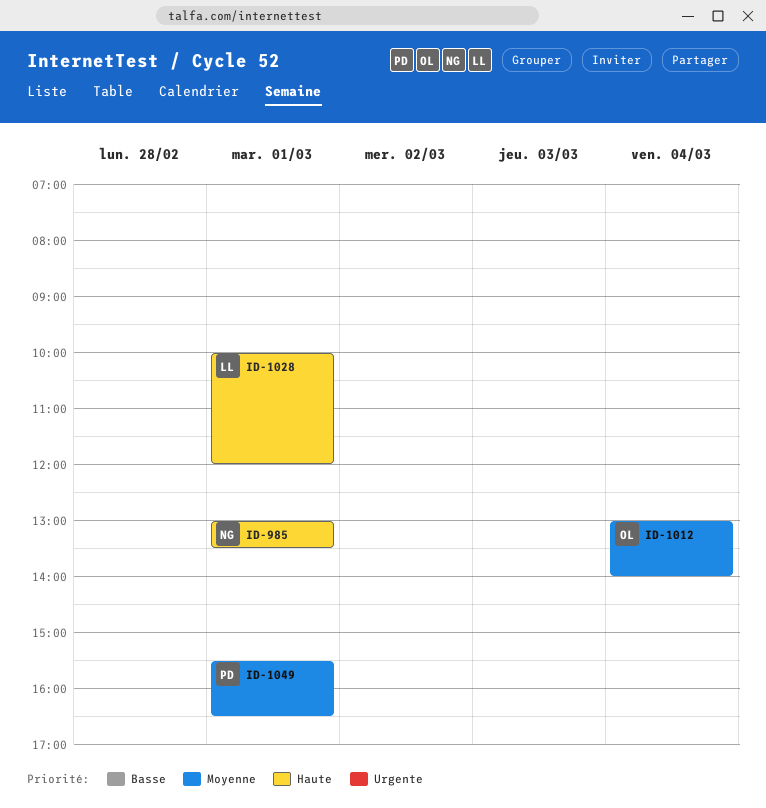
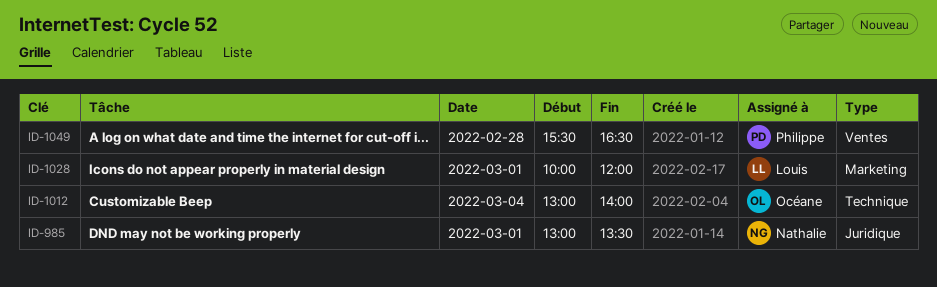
ID-1049, day: Mar 1 -> Feb 28

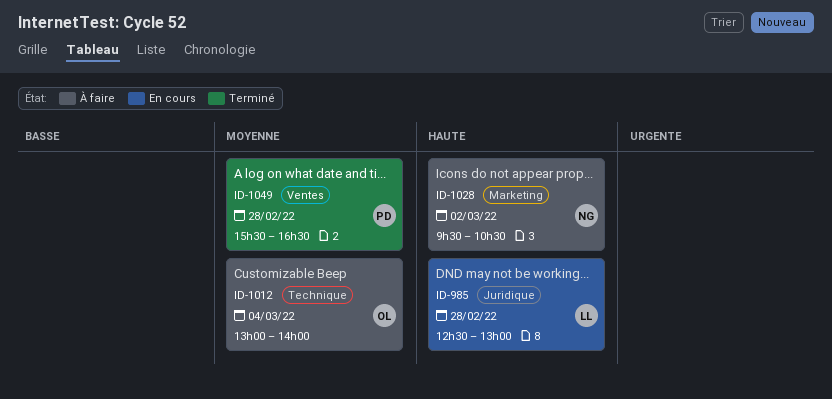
ID-985, owner: Nathalie -> Louis
ID-985, day: Mar 1 -> Feb 28
ID-985, begins: 13:00 -> 12:30
ID-985, ends: 13:30 -> 13:00
ID-1028, owner: Louis -> Nathalie
ID-1028, day: Mar 1 -> Mar 2
ID-1028, begins: 10:00 -> 09:30
ID-1028, ends: 12:00 -> 10:30

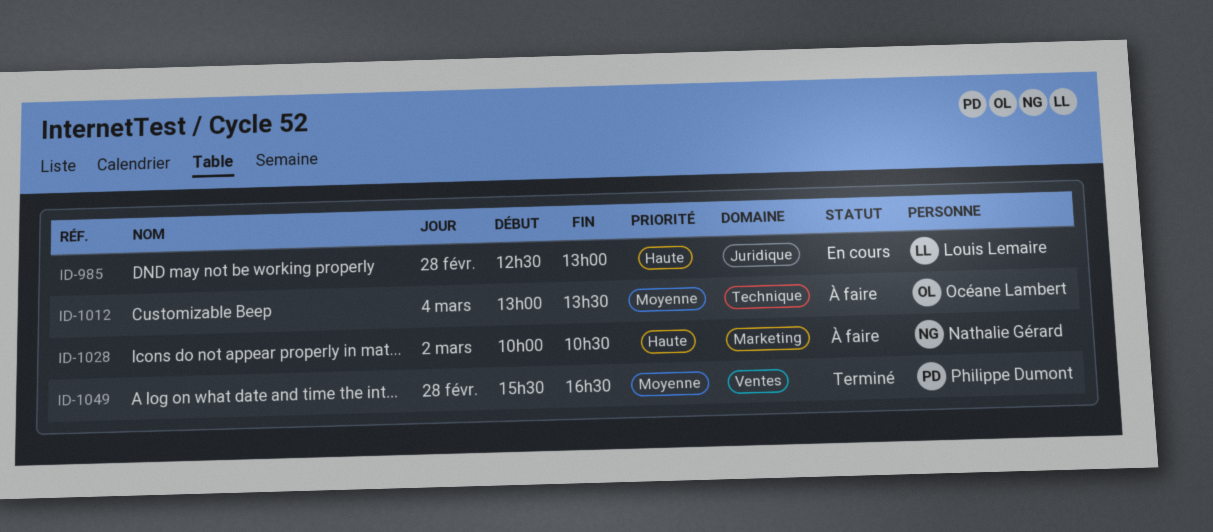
ID-1012, ends: 14:00 -> 13:30
ID-1028, begins: 09:30 -> 10:00

